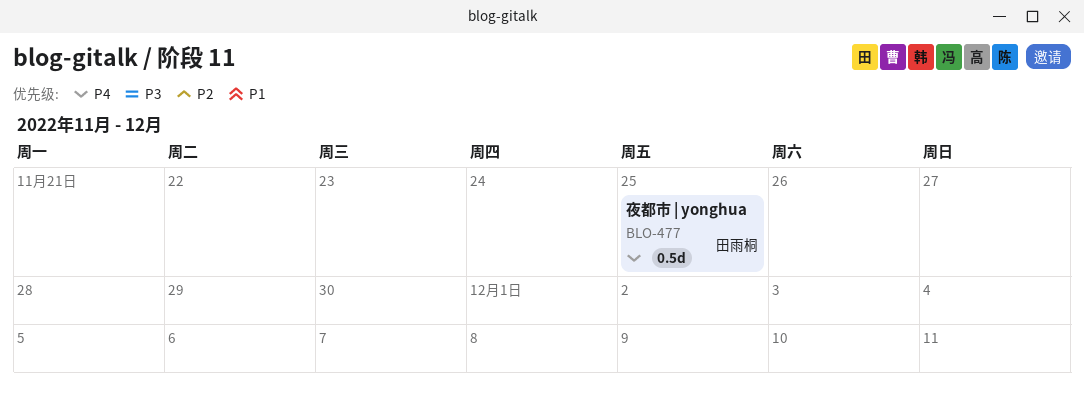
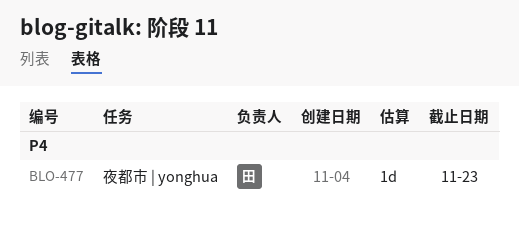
BLO-477, estimate: 0.5d -> 1d
BLO-477, due: Nov 25 -> Nov 23

